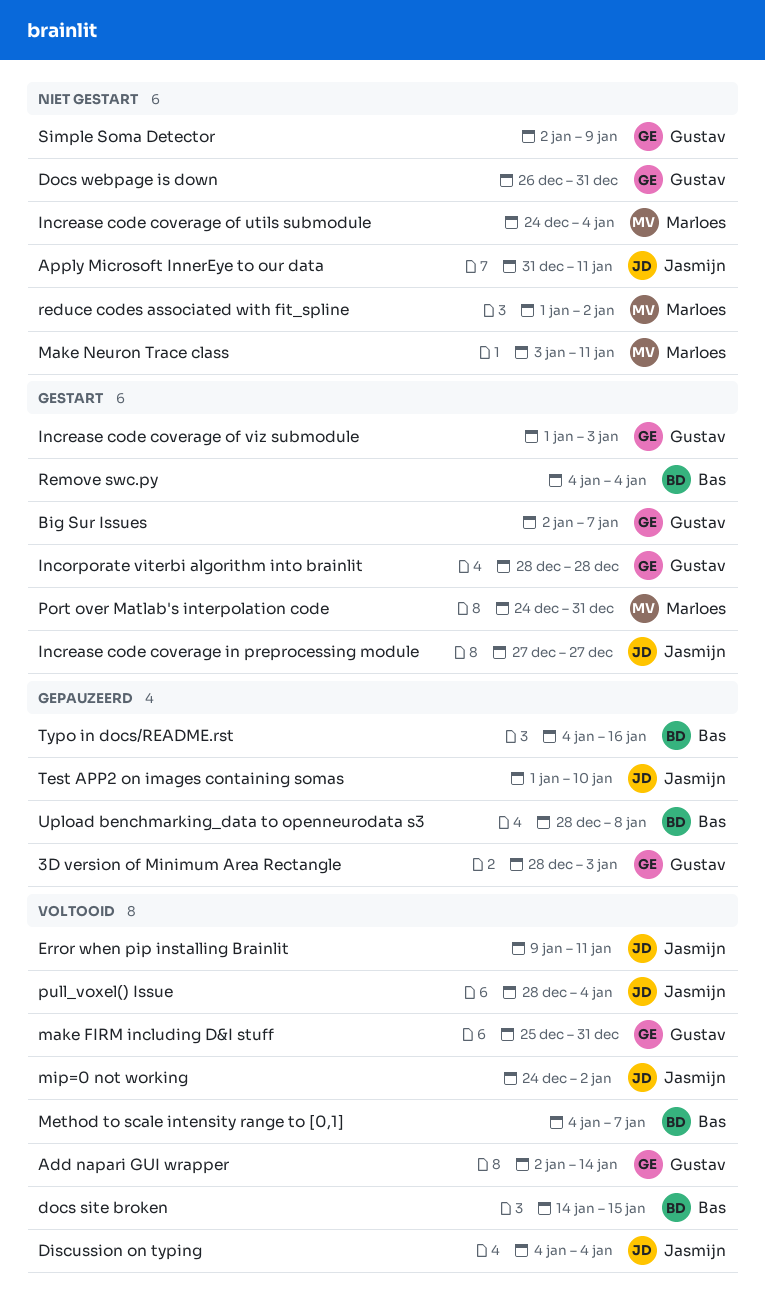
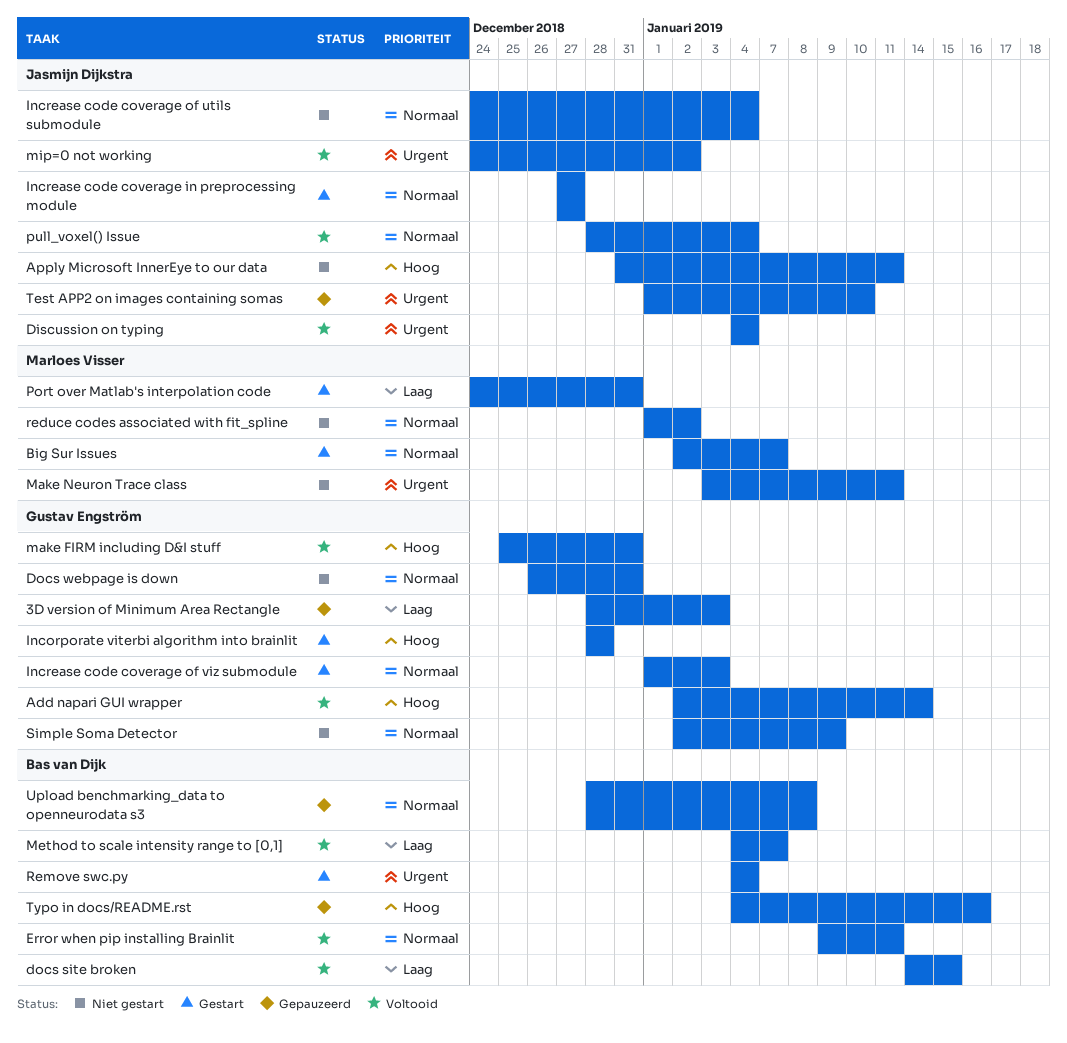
Big Sur Issues, owner: Gustav Engström -> Marloes Visser
Error when pip installing Brainlit, owner: Jasmijn Dijkstra -> Bas van Dijk
Increase code coverage of utils submodule, owner: Marloes Visser -> Jasmijn Dijkstra

